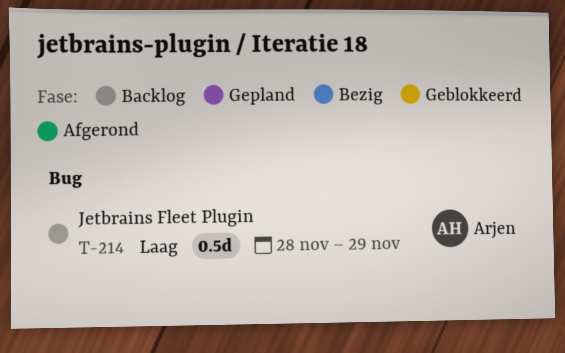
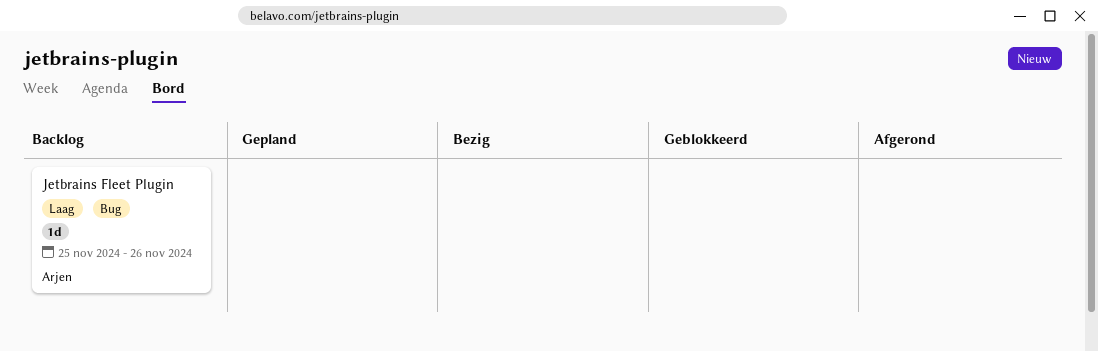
Jetbrains Fleet Plugin, estimate: 0.5d -> 1d
Jetbrains Fleet Plugin, start: Nov 28 -> Nov 25
Jetbrains Fleet Plugin, due: Nov 29 -> Nov 26

